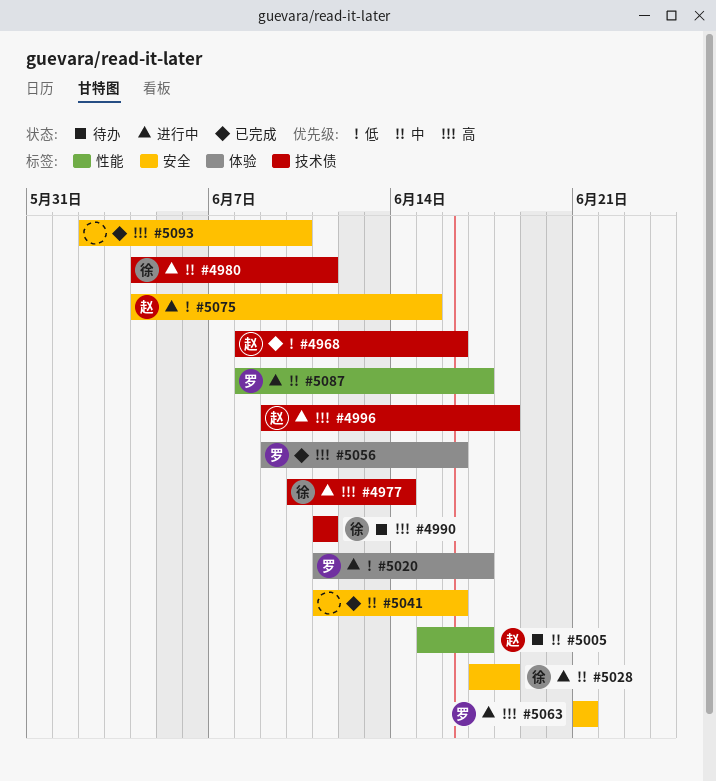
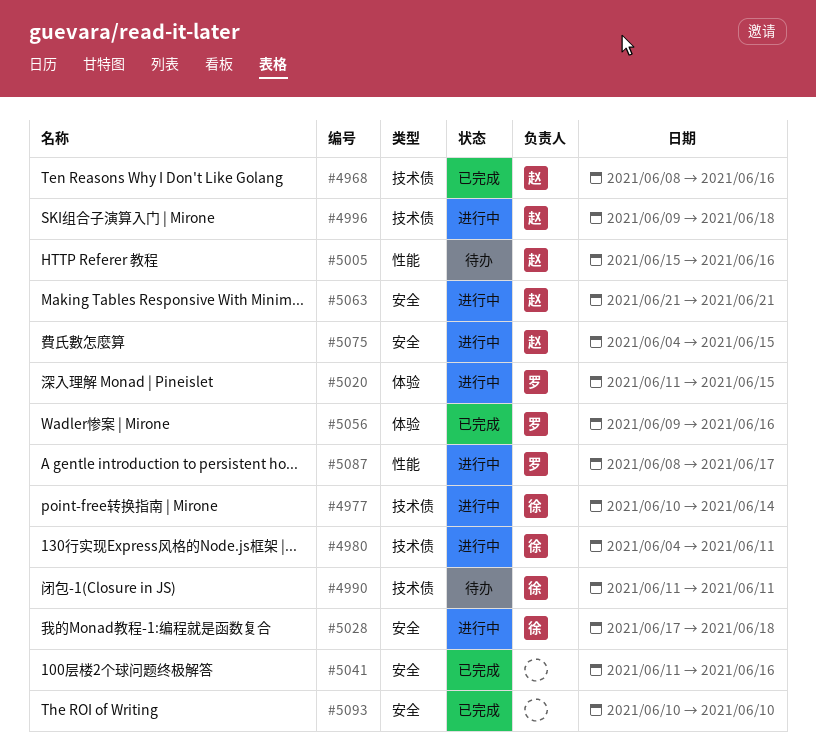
#5005, due: Jun 17 -> Jun 16
#5020, due: Jun 17 -> Jun 15
#5063, owner: 罗 -> 赵
#5093, start: Jun 2 -> Jun 10

